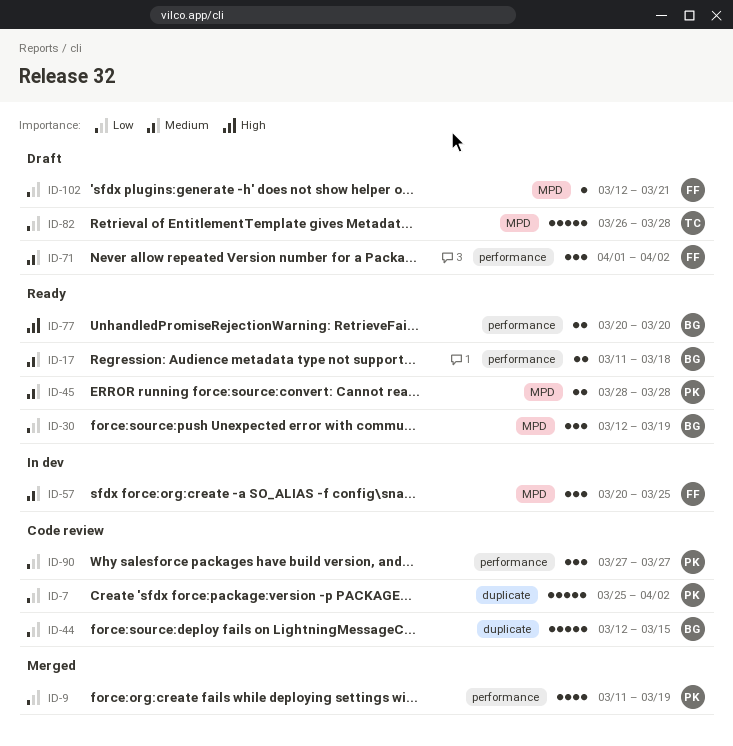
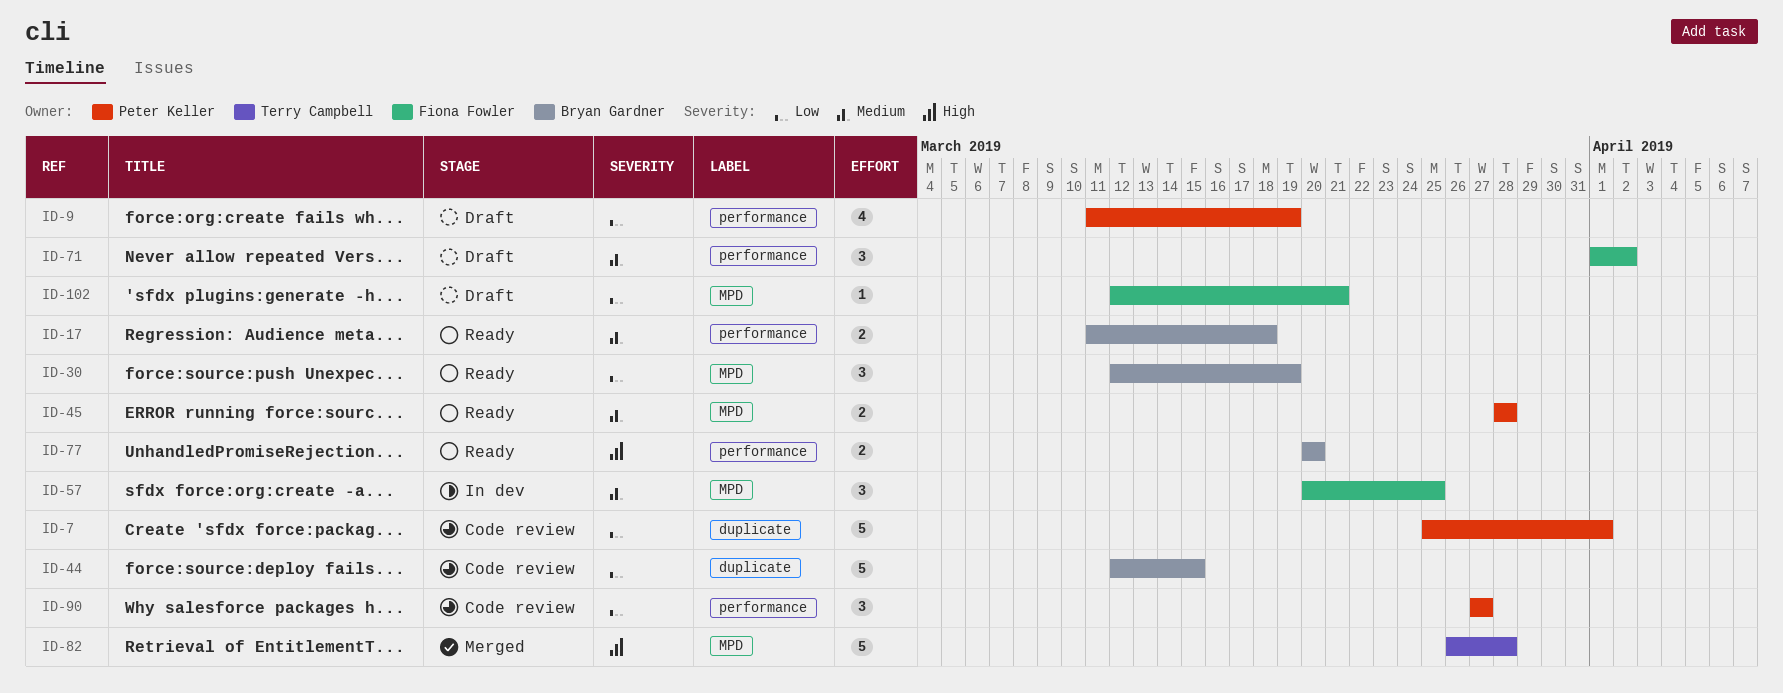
ID-7, due: Apr 2 -> Apr 1
ID-9, status: Merged -> Draft
ID-82, status: Draft -> Merged
ID-82, priority: Low -> High

